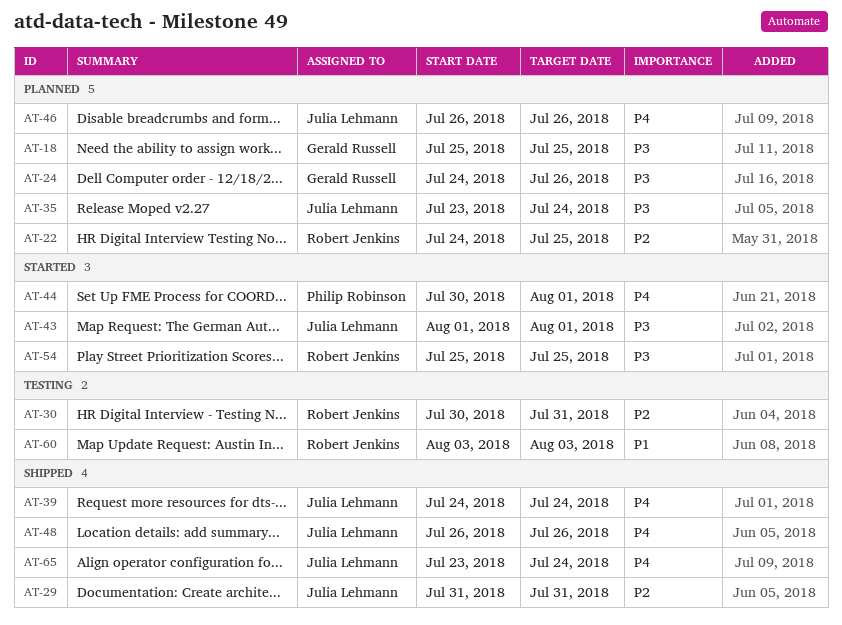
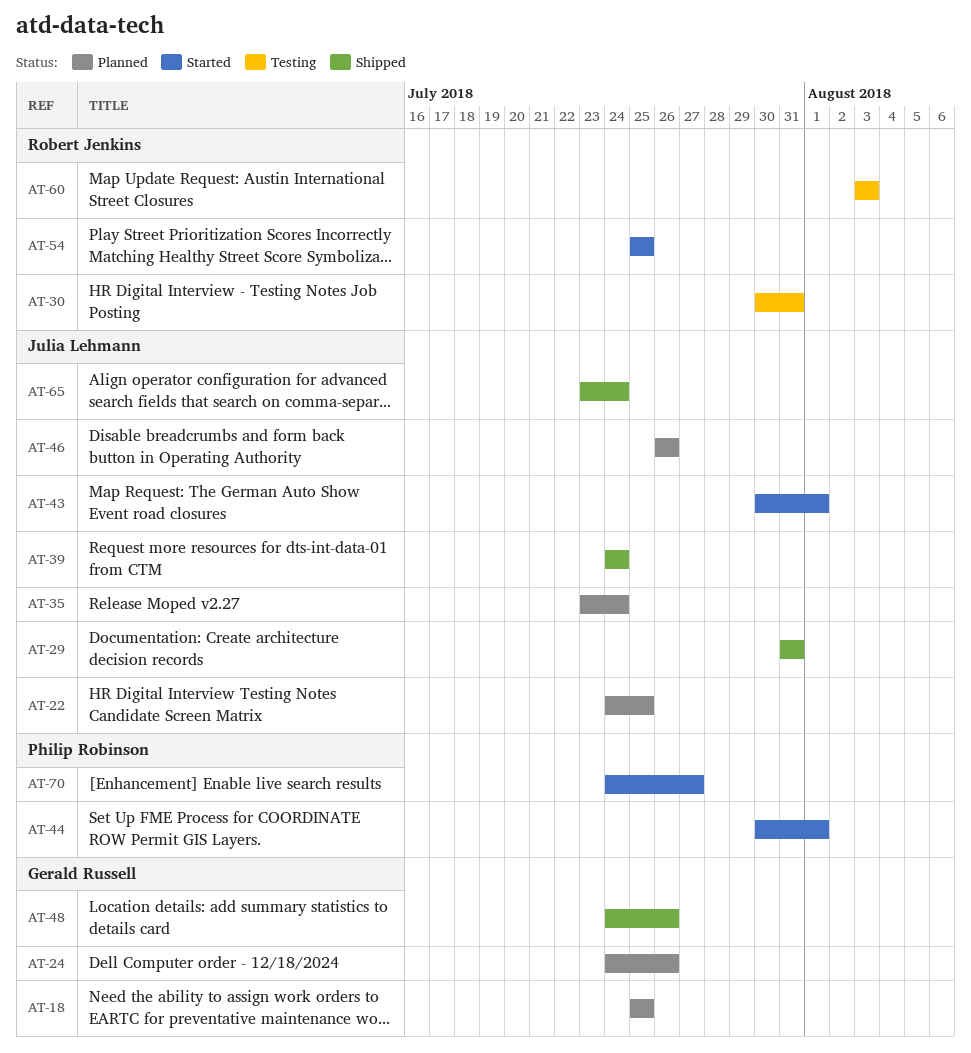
AT-22, owner: Robert Jenkins -> Julia Lehmann
AT-43, start: Aug 1 -> Jul 30
AT-48, owner: Julia Lehmann -> Gerald Russell
AT-48, start: Jul 26 -> Jul 24
AT-70: none -> present

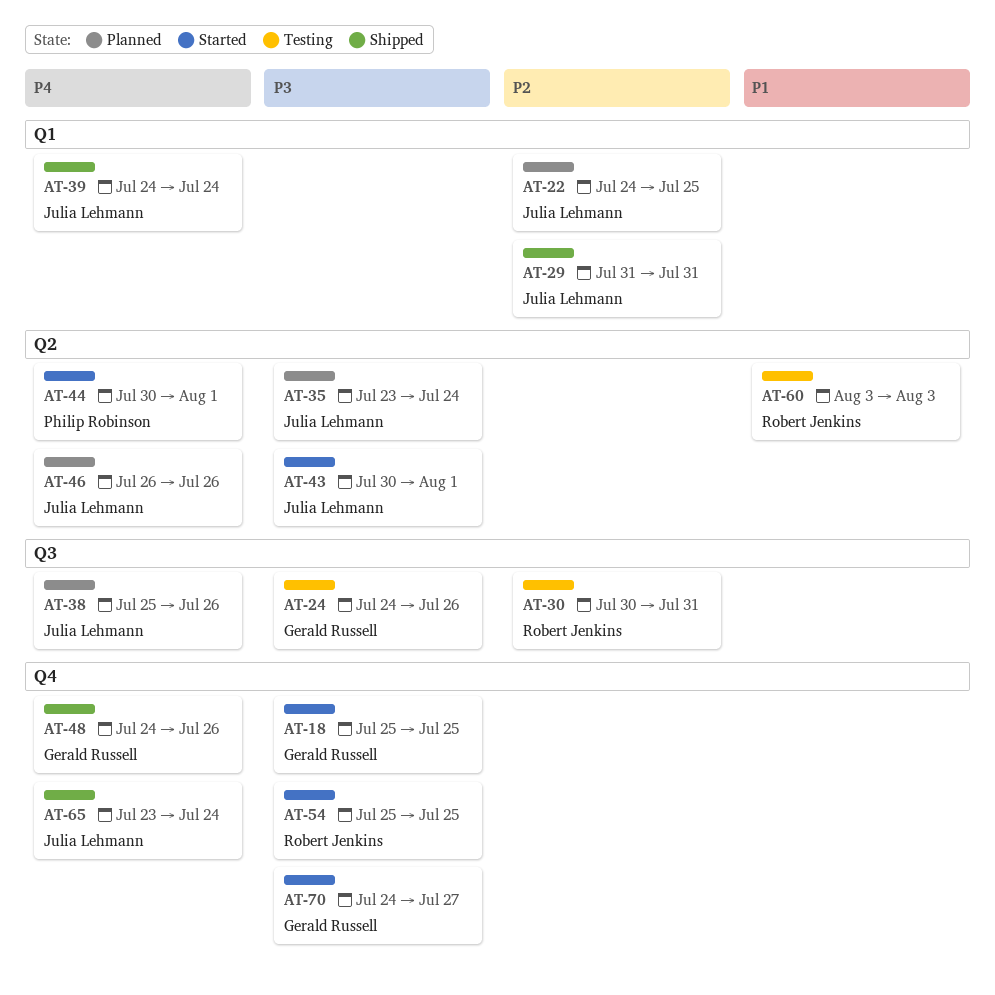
AT-18, status: Planned -> Started
AT-24, status: Planned -> Testing
AT-38: none -> present
AT-70, owner: Philip Robinson -> Gerald Russell

